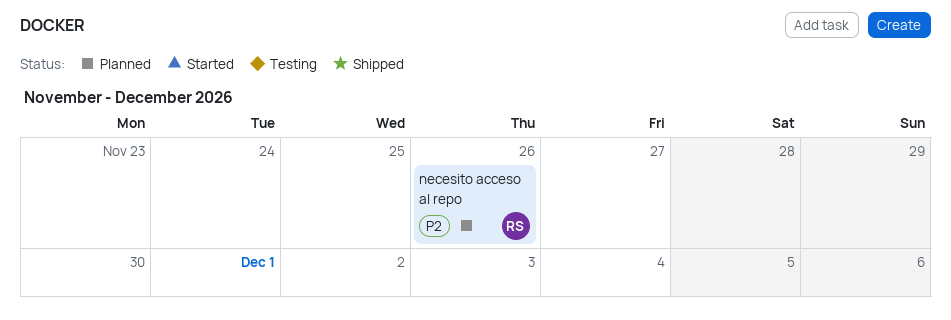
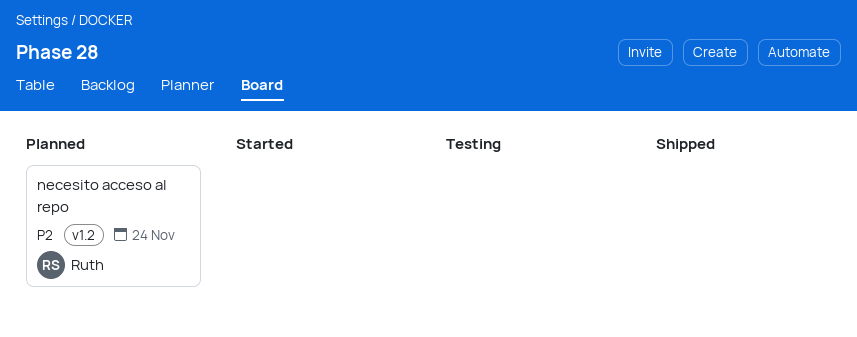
necesito acceso al repo, due: Nov 26 -> Nov 24

